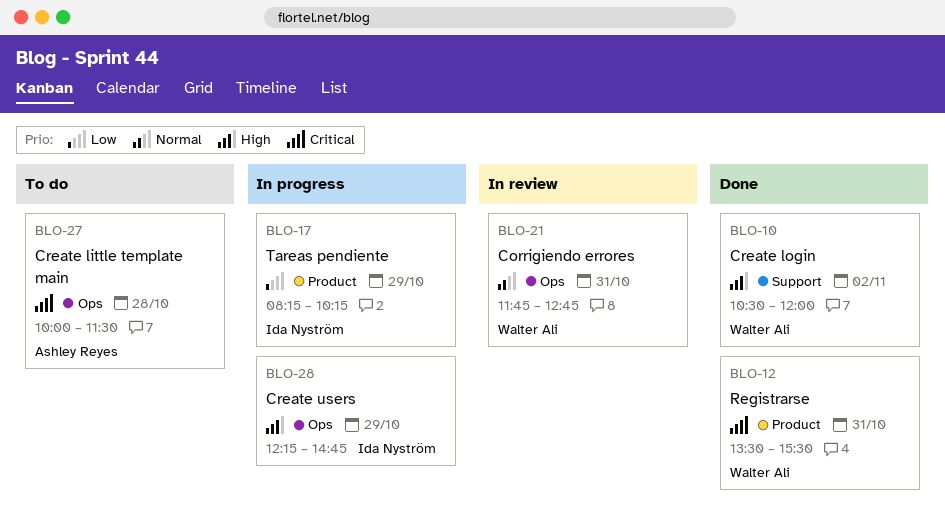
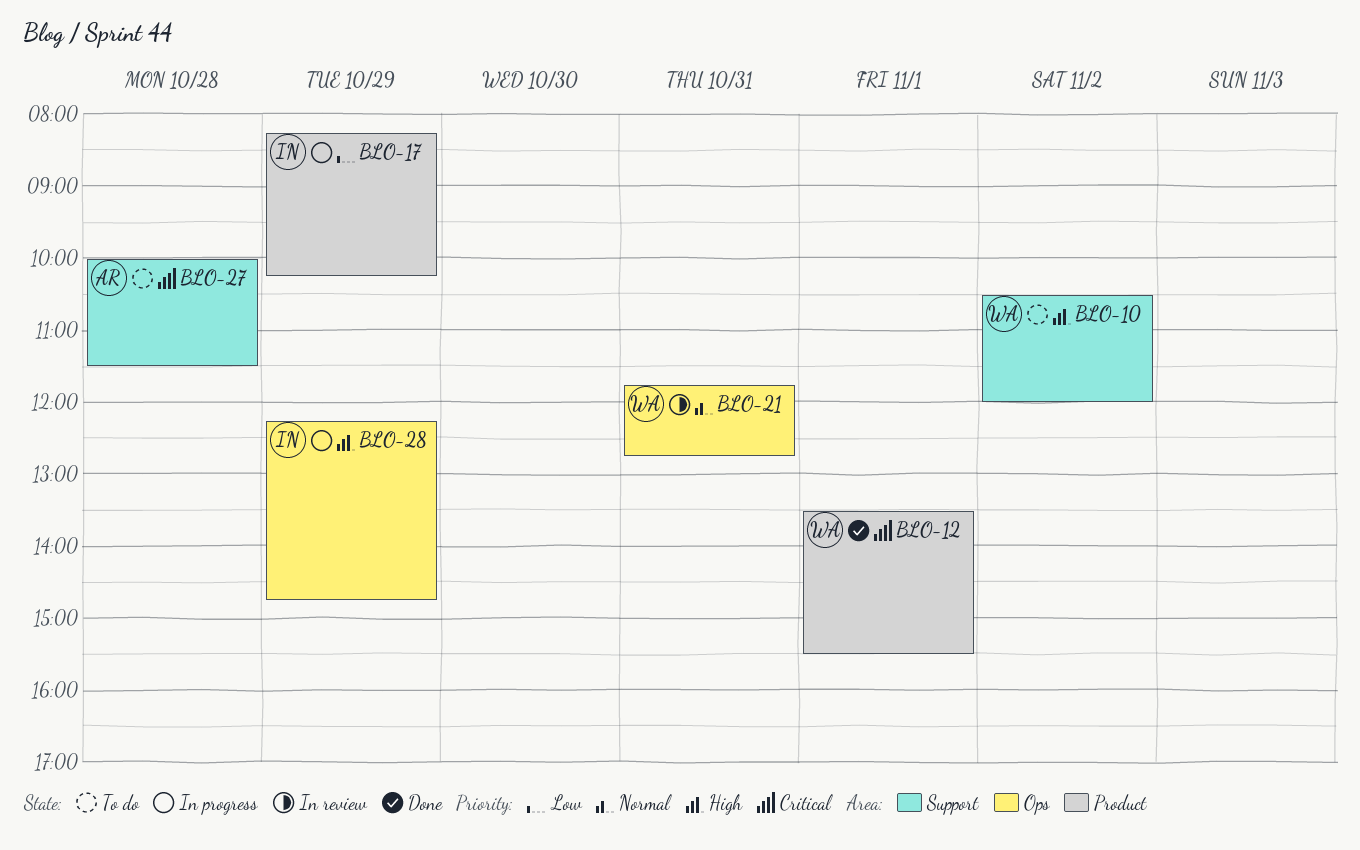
BLO-10, status: Done -> To do
BLO-12, day: Oct 31 -> Nov 1
BLO-27, label: Ops -> Support

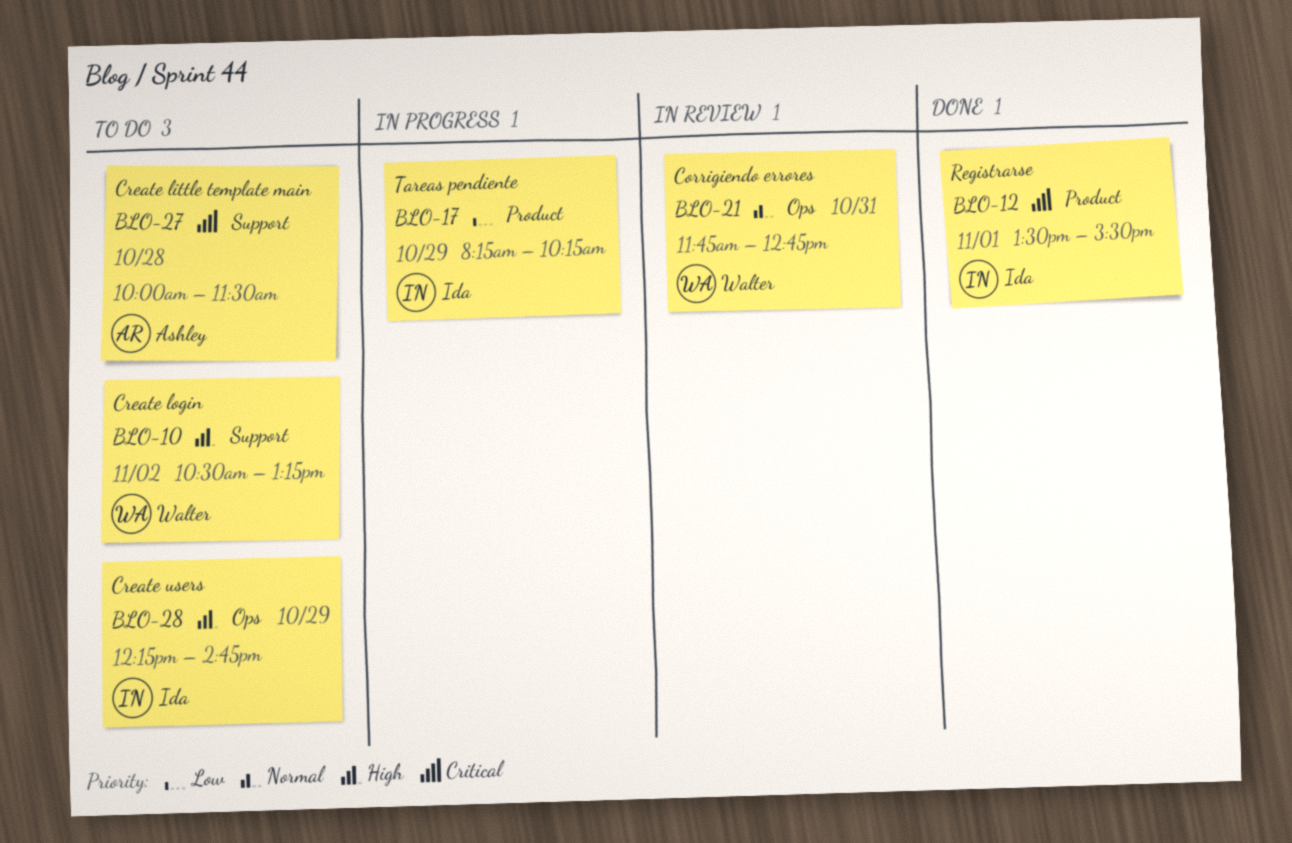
BLO-10, ends: 12:00 -> 13:15
BLO-12, owner: Walter -> Ida
BLO-28, status: In progress -> To do

